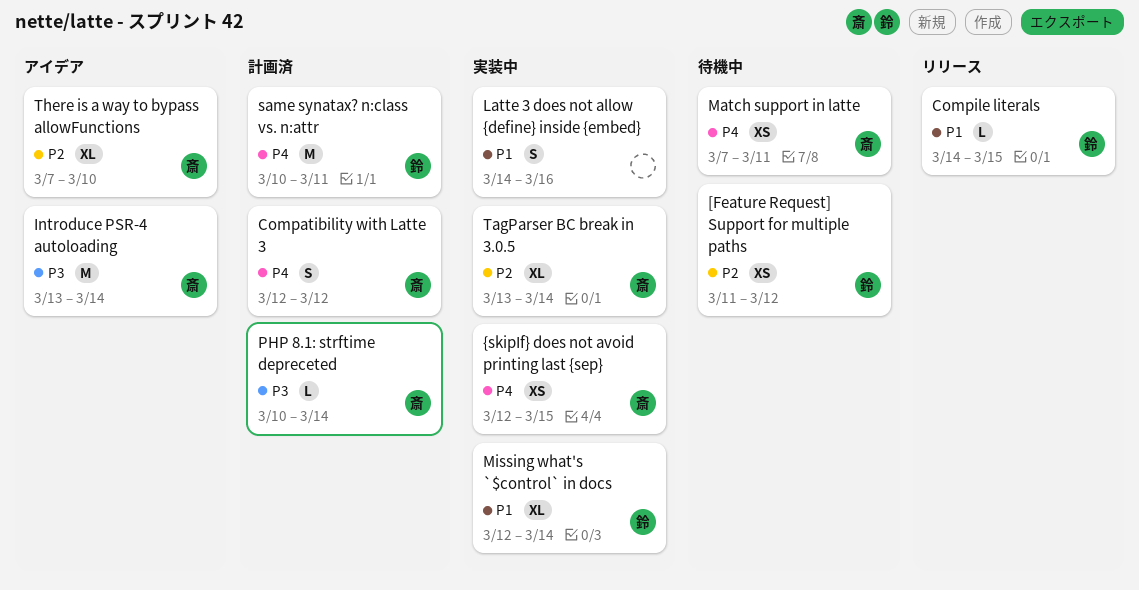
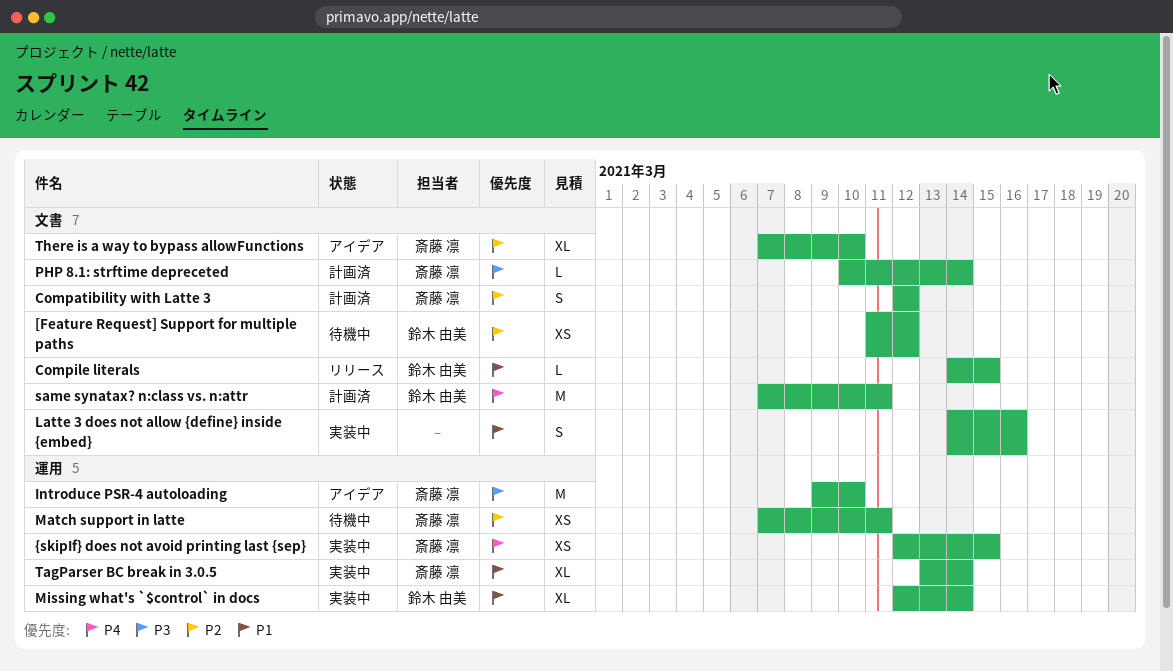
Compatibility with Latte 3, priority: P4 -> P2
Introduce PSR-4 autoloading, start: Mar 13 -> Mar 9
Introduce PSR-4 autoloading, due: Mar 14 -> Mar 10
Match support in latte, priority: P4 -> P2
same synatax? n:class vs. n:attr, start: Mar 10 -> Mar 7
TagParser BC break in 3.0.5, priority: P2 -> P1

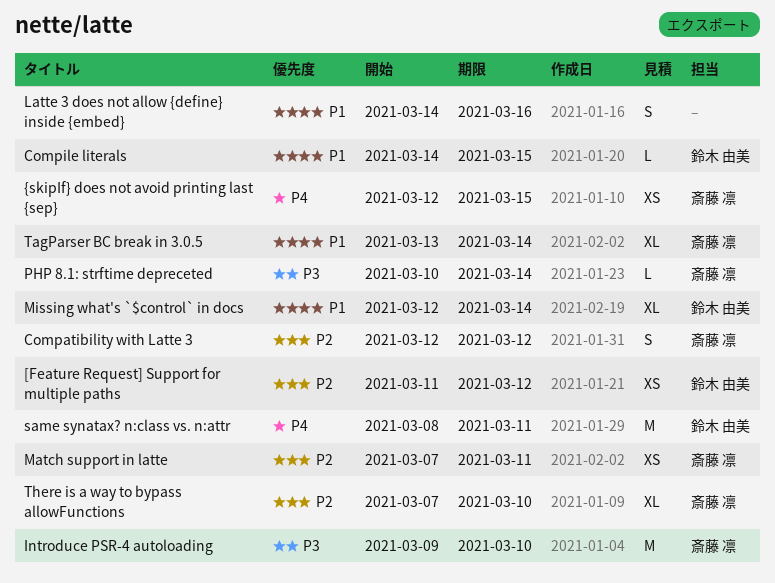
same synatax? n:class vs. n:attr, start: Mar 7 -> Mar 8

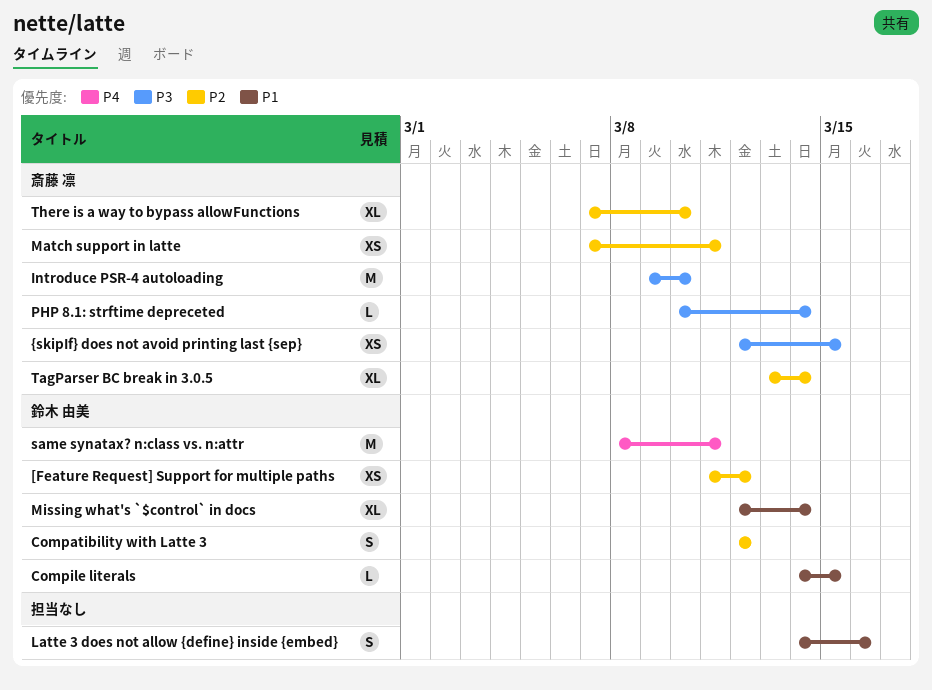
Compatibility with Latte 3, owner: 斎藤 凛 -> 鈴木 由美
TagParser BC break in 3.0.5, priority: P1 -> P2
{skipIf} does not avoid printing last {sep}, priority: P4 -> P3

